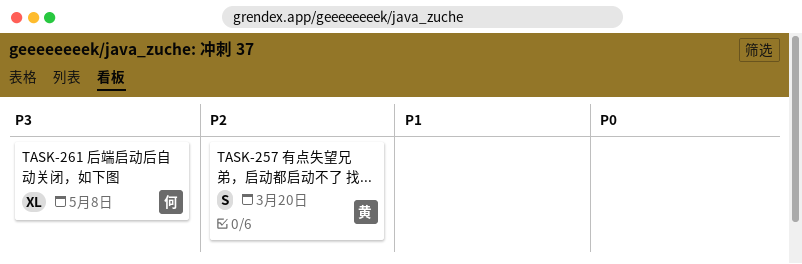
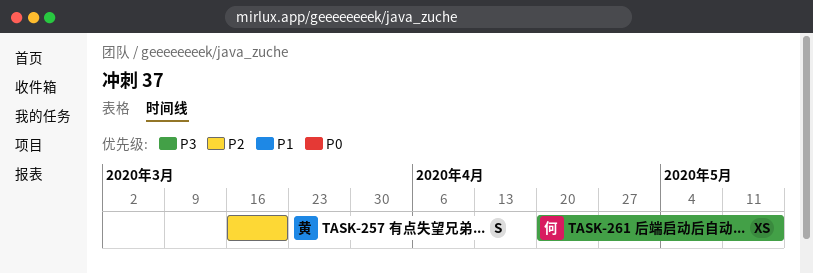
TASK-261, estimate: XL -> XS
TASK-261, due: May 8 -> May 15

